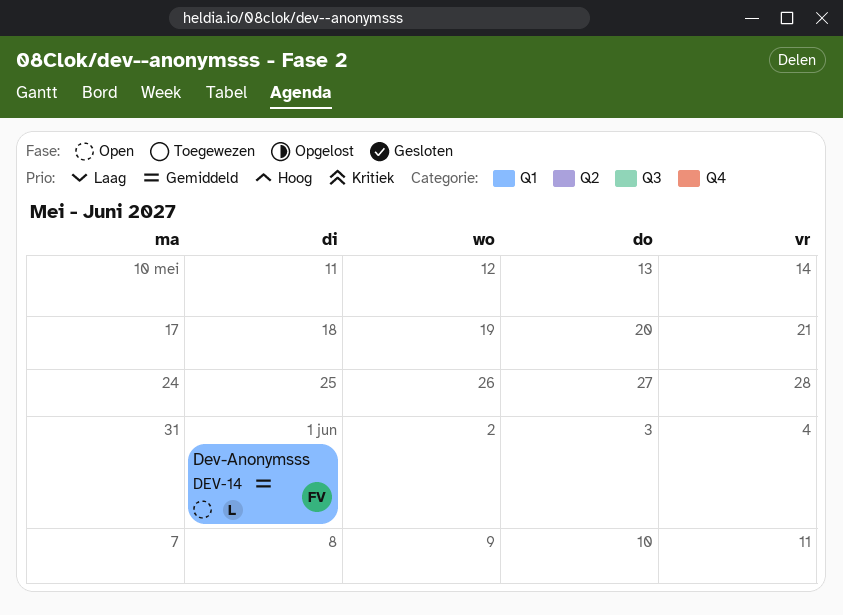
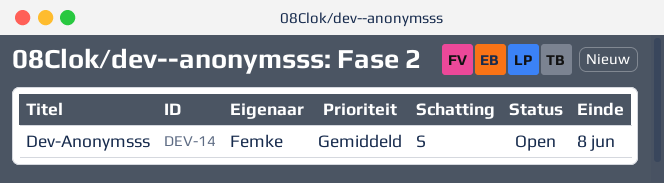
DEV-14, estimate: L -> S
DEV-14, due: Jun 1 -> Jun 8

